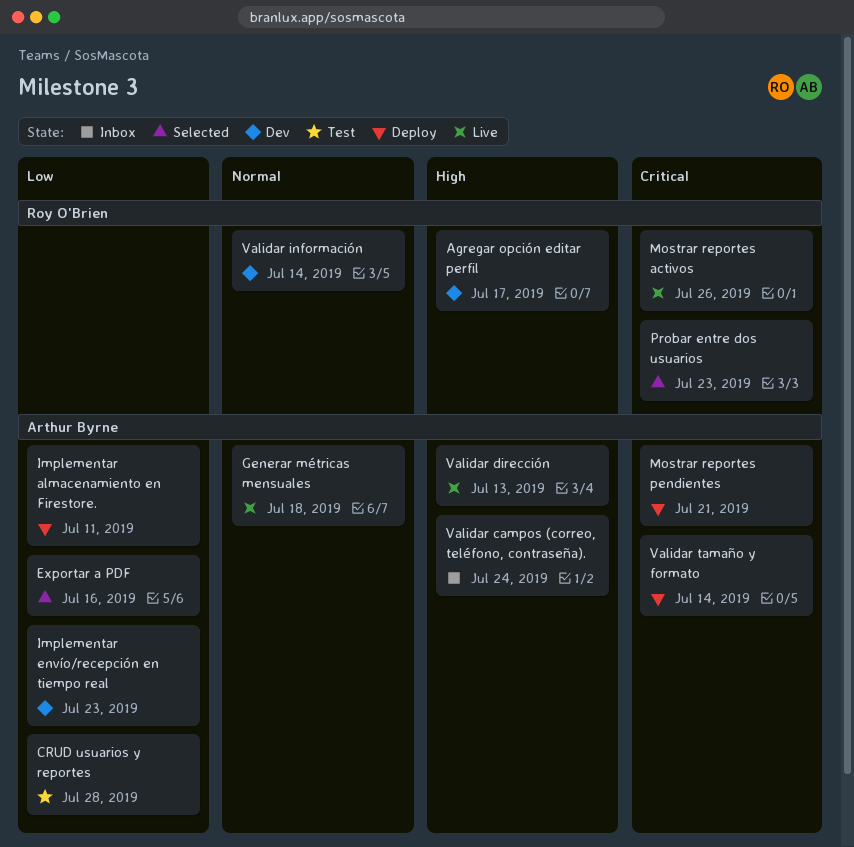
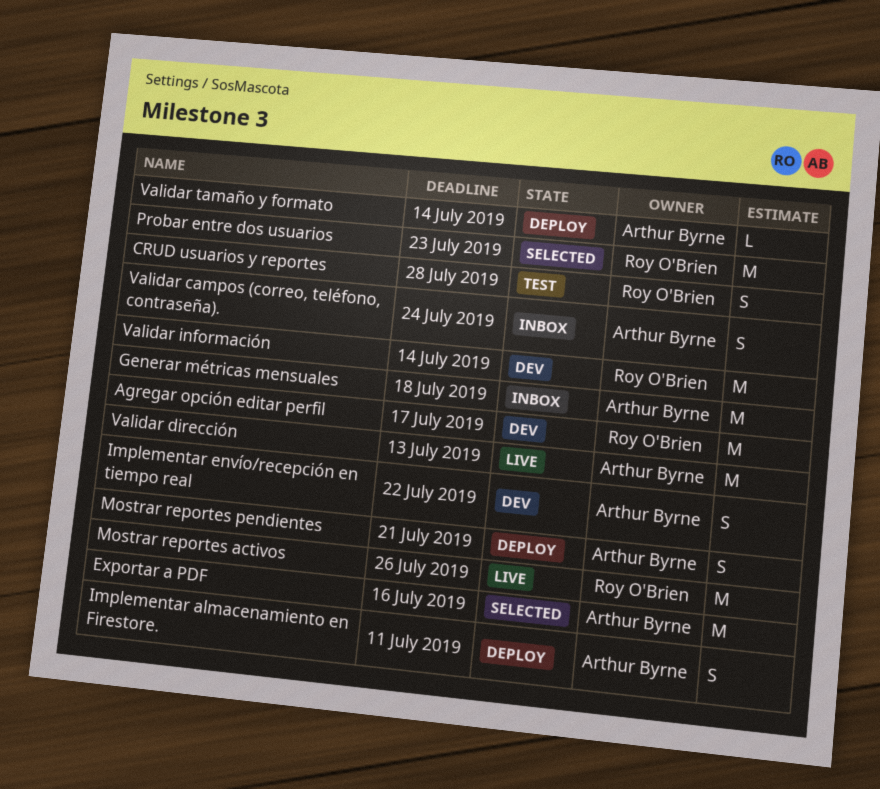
CRUD usuarios y reportes, owner: Arthur Byrne -> Roy O'Brien
Generar métricas mensuales, status: Live -> Inbox
Implementar envío/recepción en tiempo real, due: Jul 23 -> Jul 22

